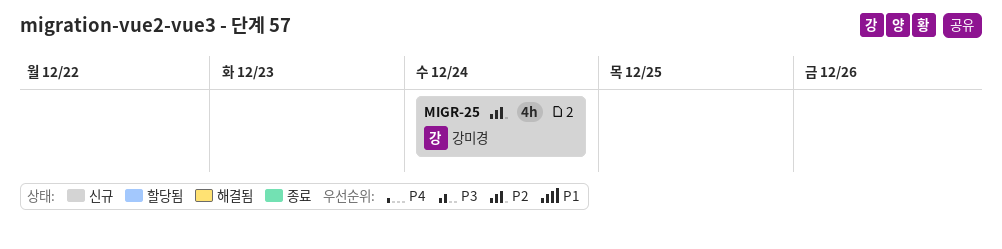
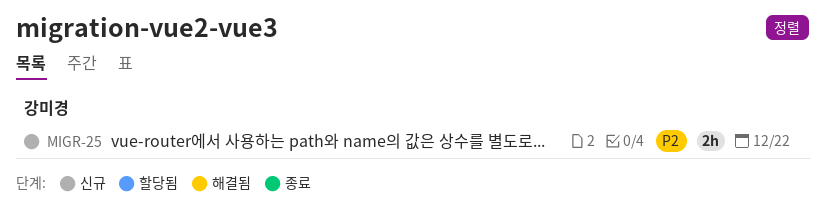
MIGR-25, estimate: 4h -> 2h
MIGR-25, due: Dec 24 -> Dec 22

